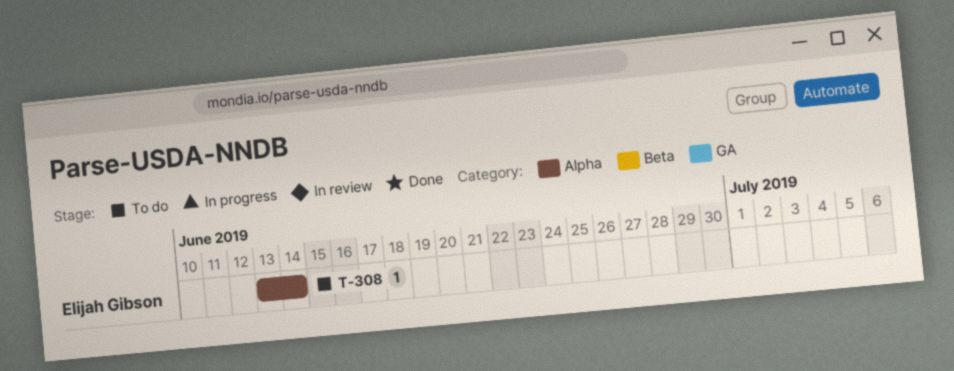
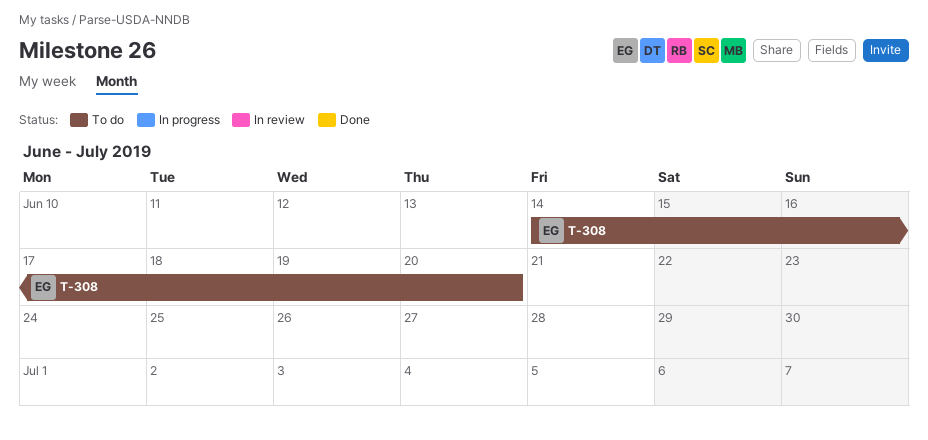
T-308, start: Jun 13 -> Jun 14
T-308, due: Jun 14 -> Jun 20

